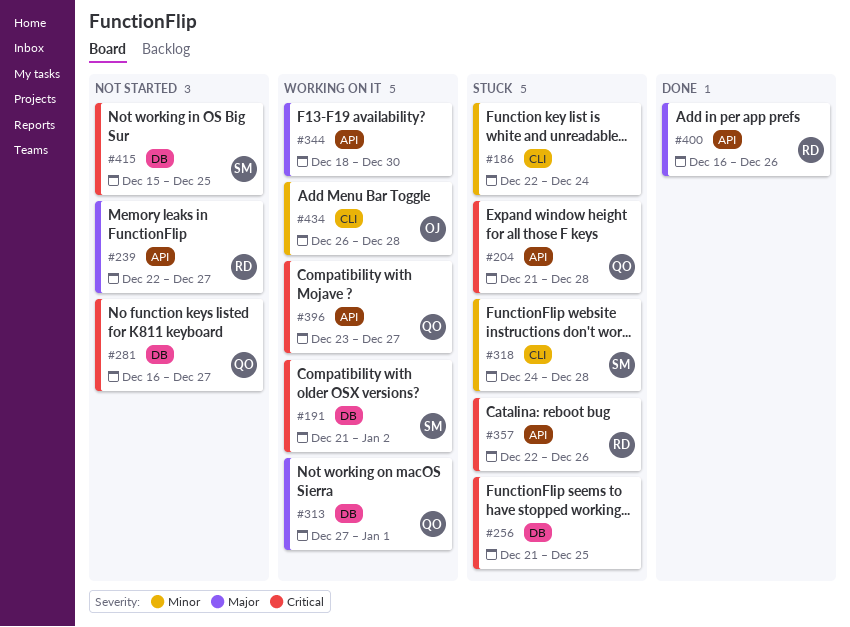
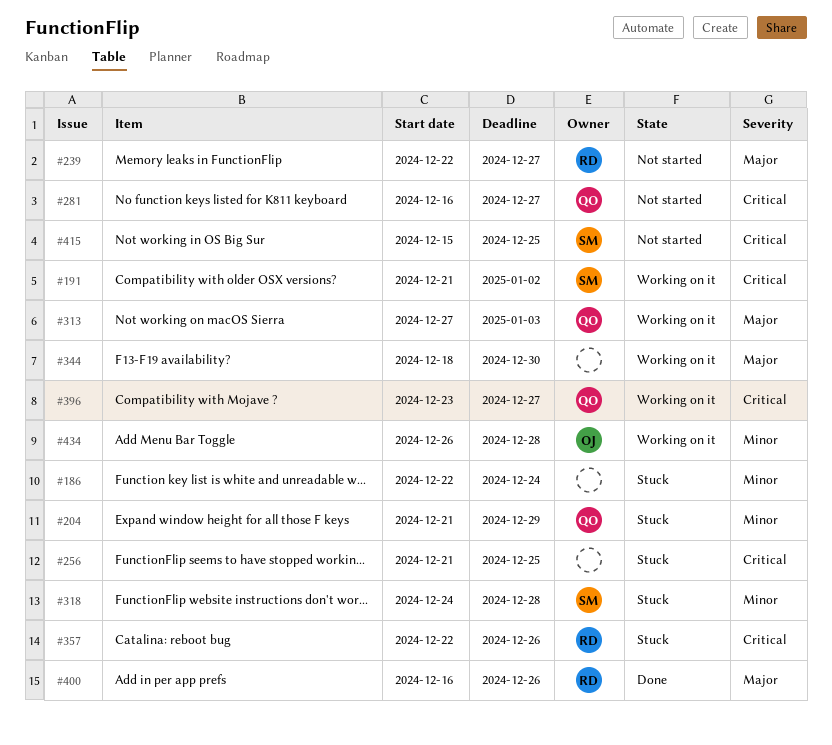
#204, priority: Critical -> Minor
#204, due: Dec 28 -> Dec 29
#313, due: Jan 1 -> Jan 3

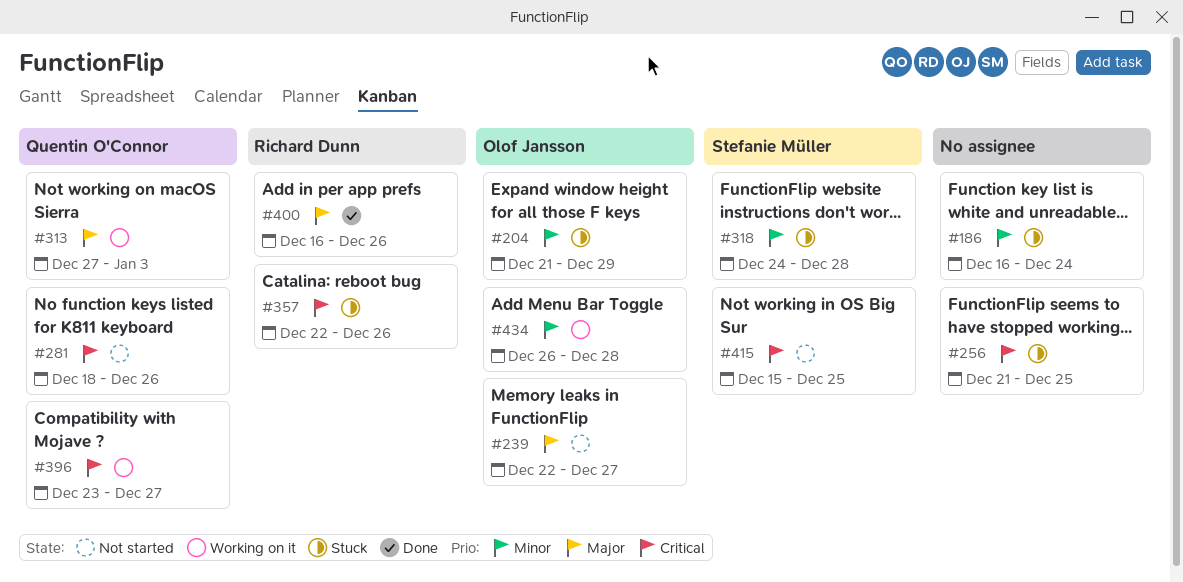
#186, start: Dec 22 -> Dec 16
#191: present -> none
#204, owner: Quentin O'Connor -> Olof Jansson
#239, owner: Richard Dunn -> Olof Jansson
#281, start: Dec 16 -> Dec 18
#281, due: Dec 27 -> Dec 26
#344: present -> none

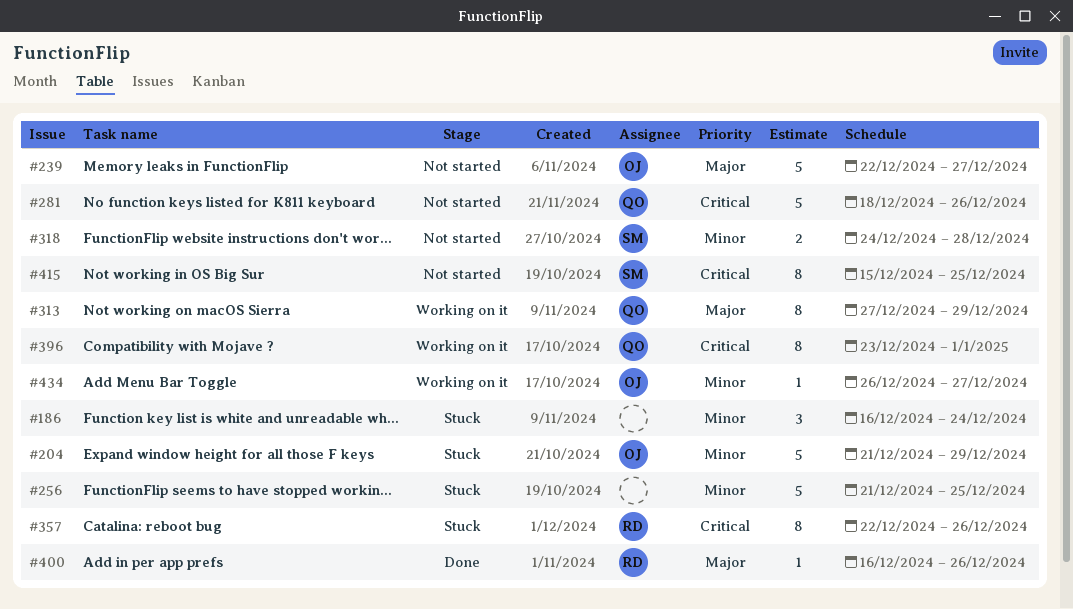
#256, priority: Critical -> Minor
#313, due: Jan 3 -> Dec 29
#318, status: Stuck -> Not started
#396, due: Dec 27 -> Jan 1
#434, due: Dec 28 -> Dec 27

